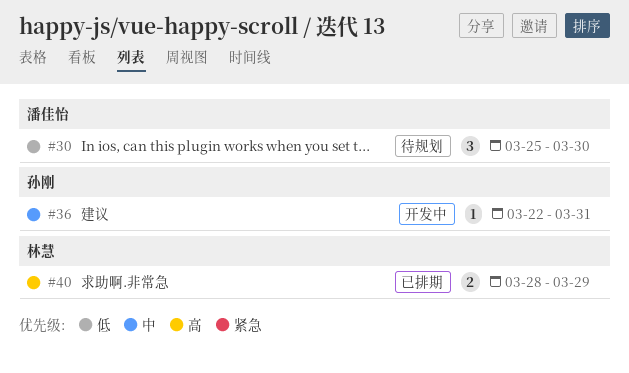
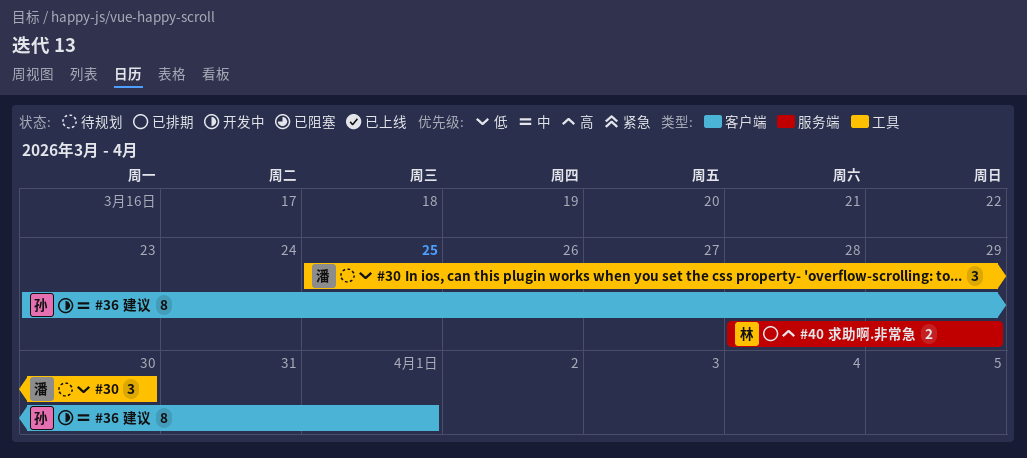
#36, estimate: 1 -> 8
#36, start: Mar 22 -> Mar 23
#36, due: Mar 31 -> Apr 1

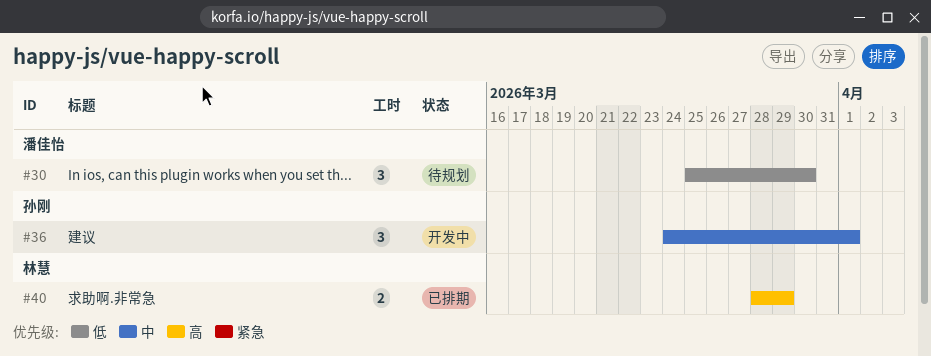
#36, estimate: 8 -> 3
#36, start: Mar 23 -> Mar 24

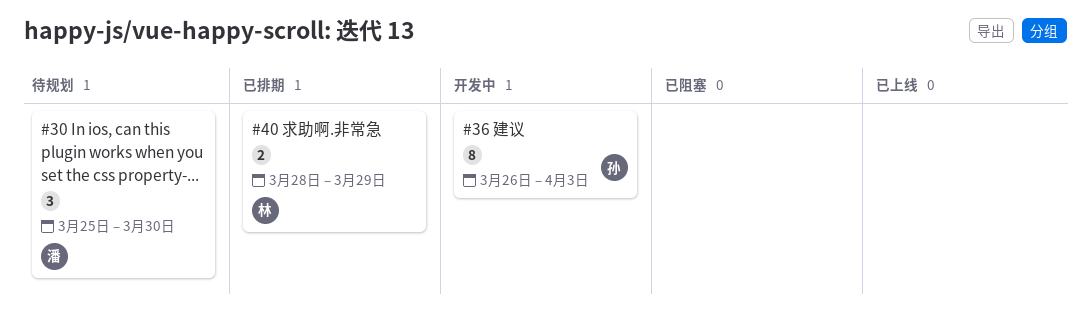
#36, estimate: 3 -> 8
#36, start: Mar 24 -> Mar 26
#36, due: Apr 1 -> Apr 3

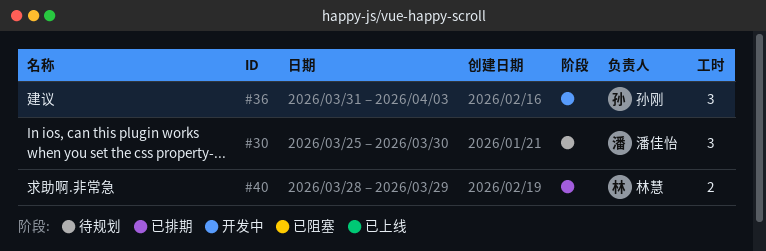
#36, estimate: 8 -> 3
#36, start: Mar 26 -> Mar 31

